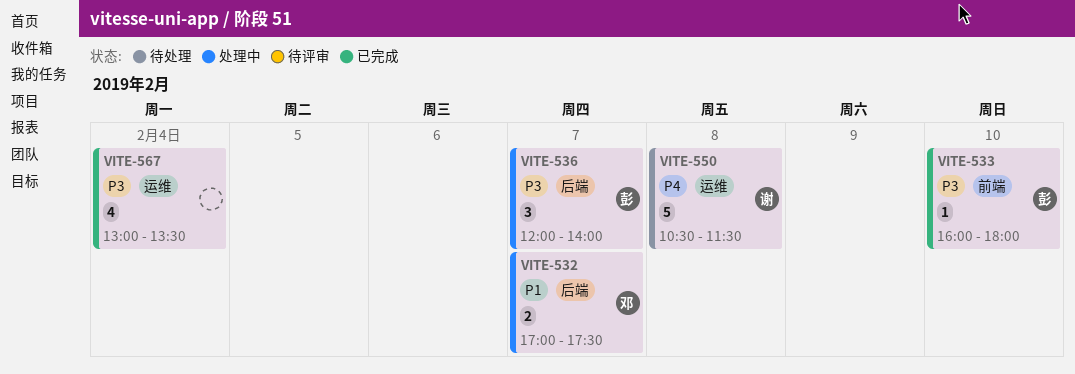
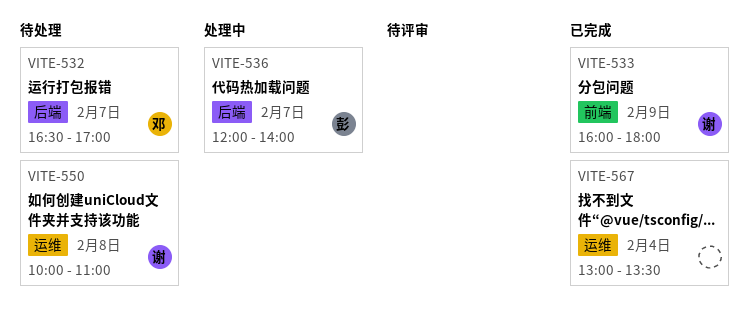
VITE-532, status: 处理中 -> 待处理
VITE-532, begins: 17:00 -> 16:30
VITE-532, ends: 17:30 -> 17:00
VITE-533, owner: 彭 -> 谢
VITE-533, day: Feb 10 -> Feb 9
VITE-550, begins: 10:30 -> 10:00
VITE-550, ends: 11:30 -> 11:00

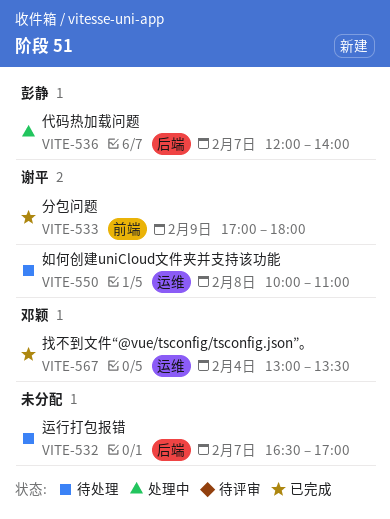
VITE-532, owner: 邓颖 -> none
VITE-533, begins: 16:00 -> 17:00
VITE-567, owner: none -> 邓颖

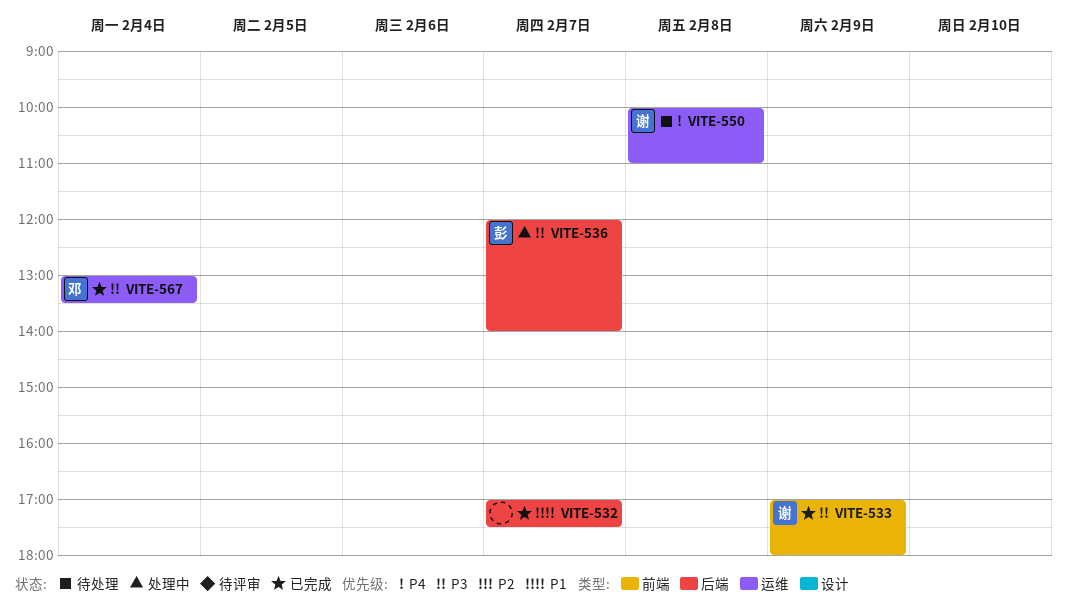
VITE-532, status: 待处理 -> 已完成
VITE-532, begins: 16:30 -> 17:00
VITE-532, ends: 17:00 -> 17:30

